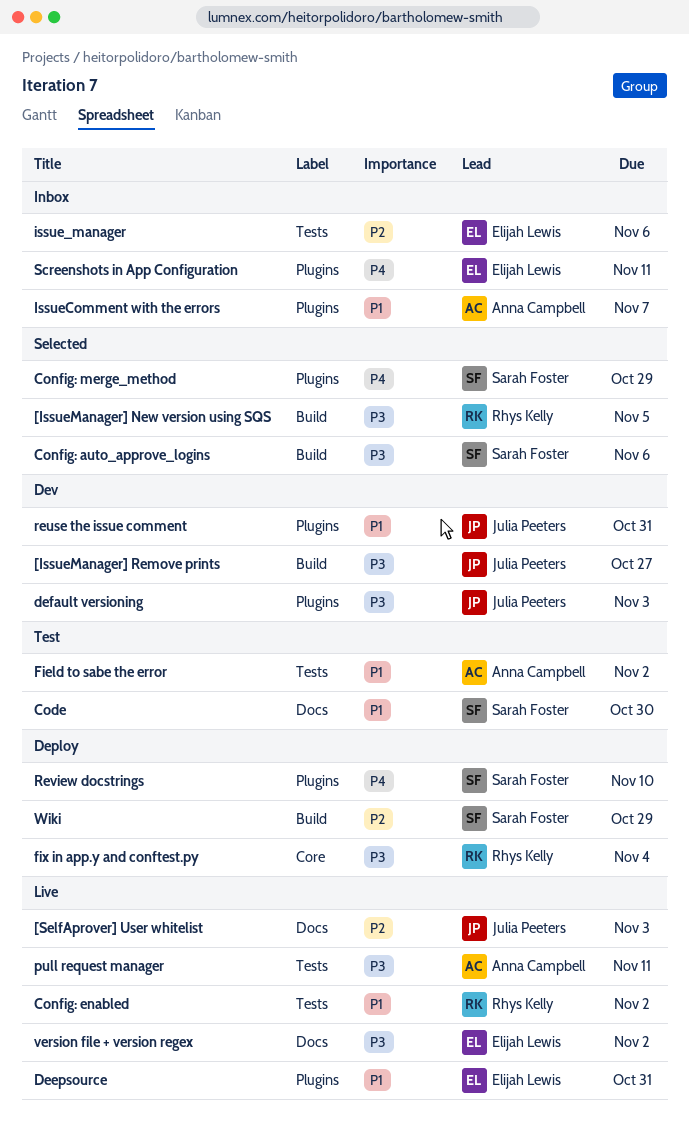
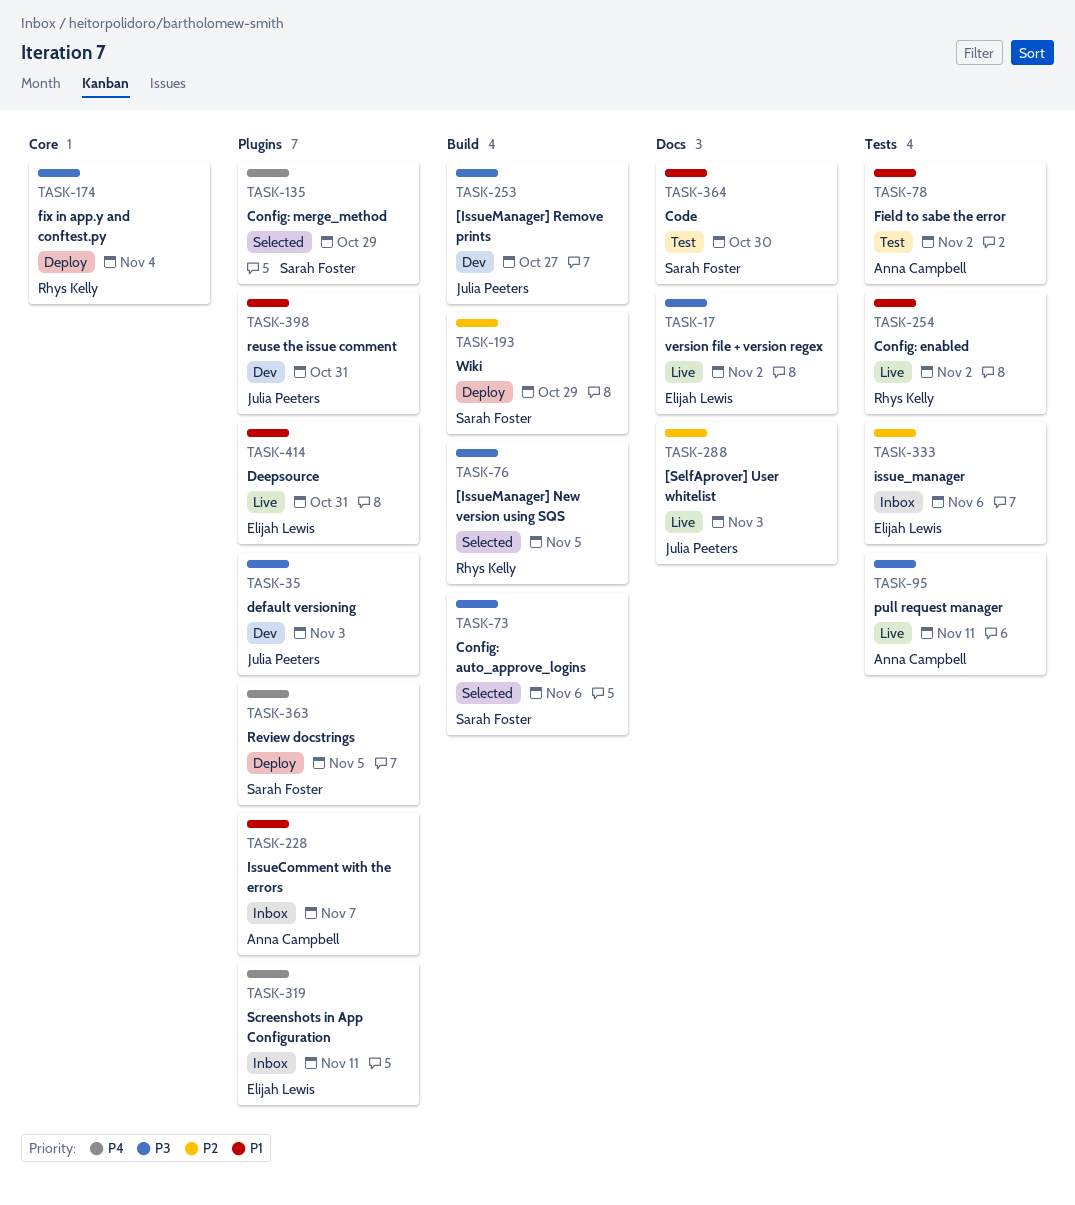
Review docstrings, due: Nov 10 -> Nov 5

